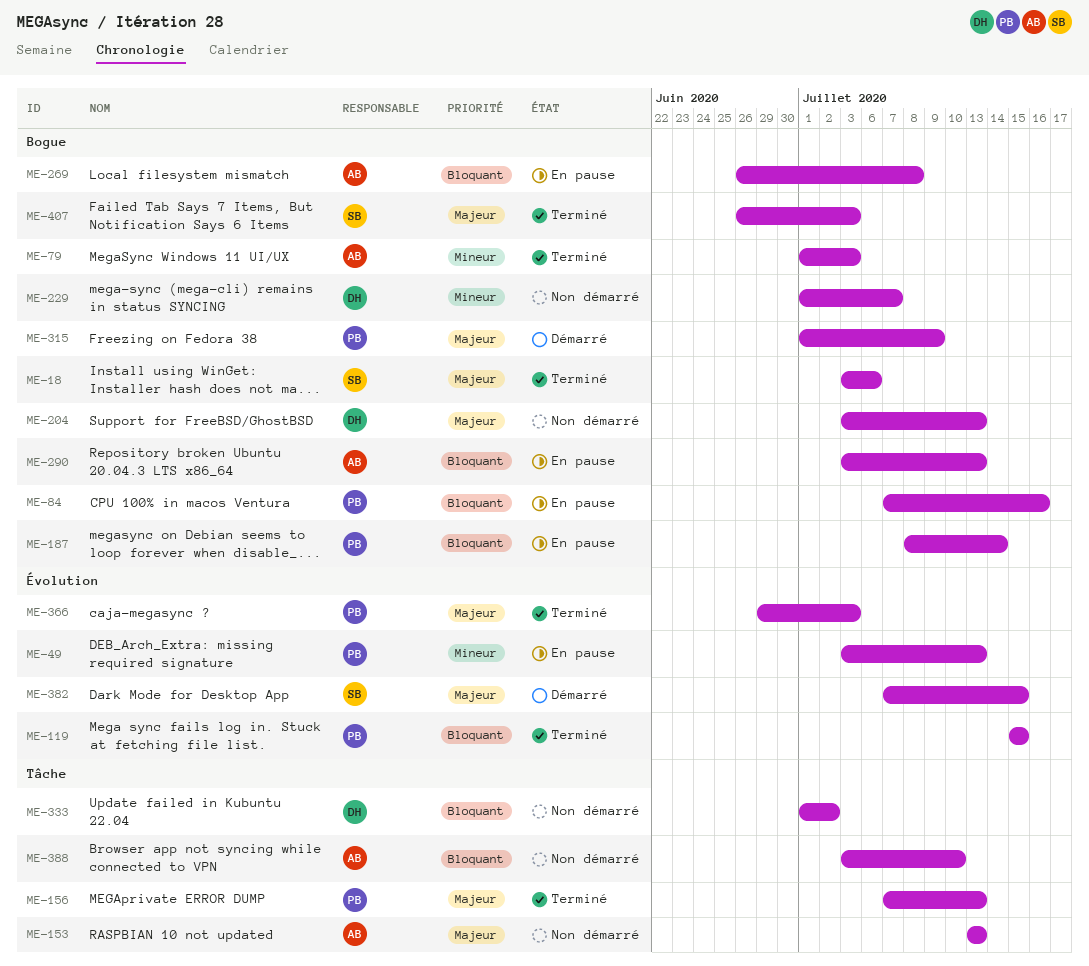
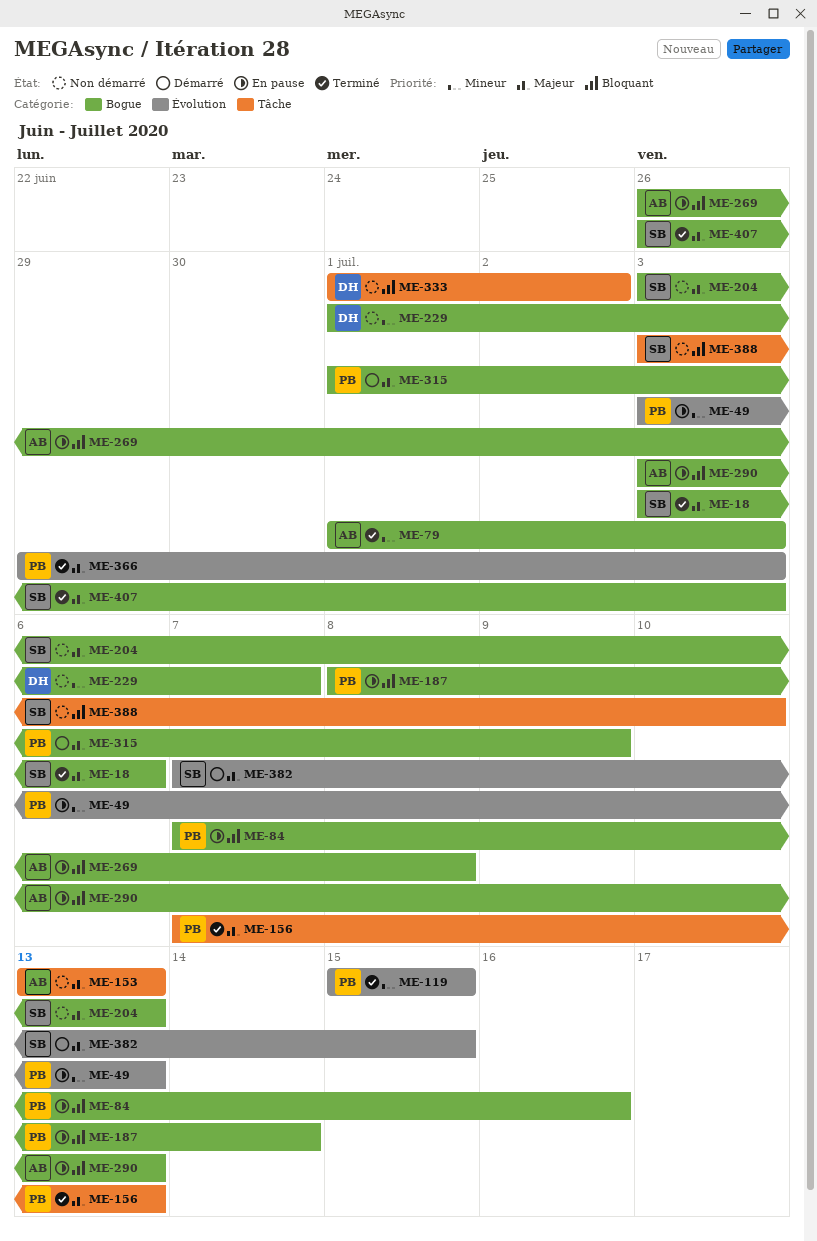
ME-119, priority: Bloquant -> Mineur
ME-204, owner: DH -> SB
ME-388, owner: AB -> SB

